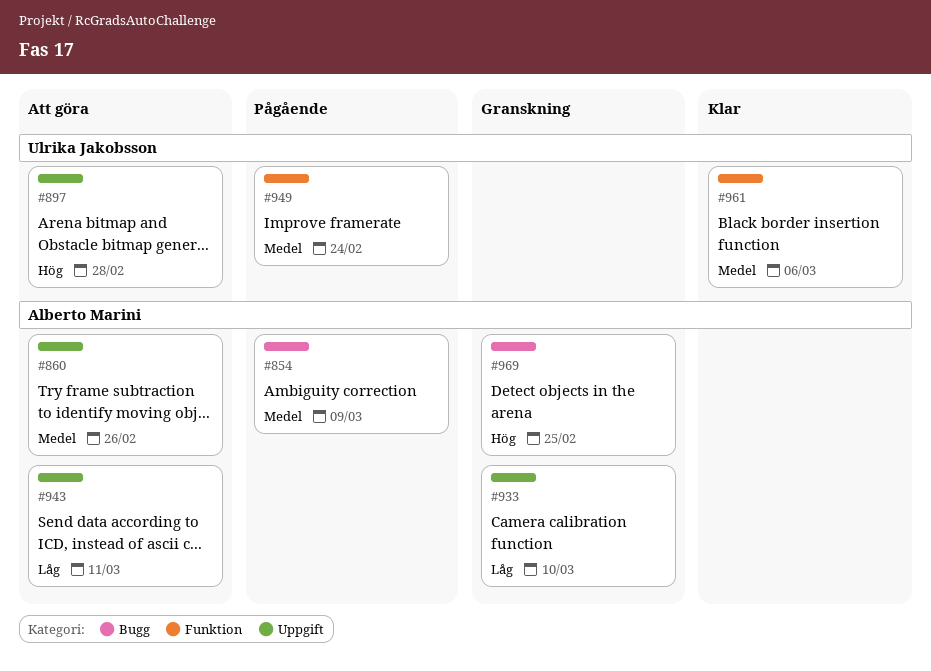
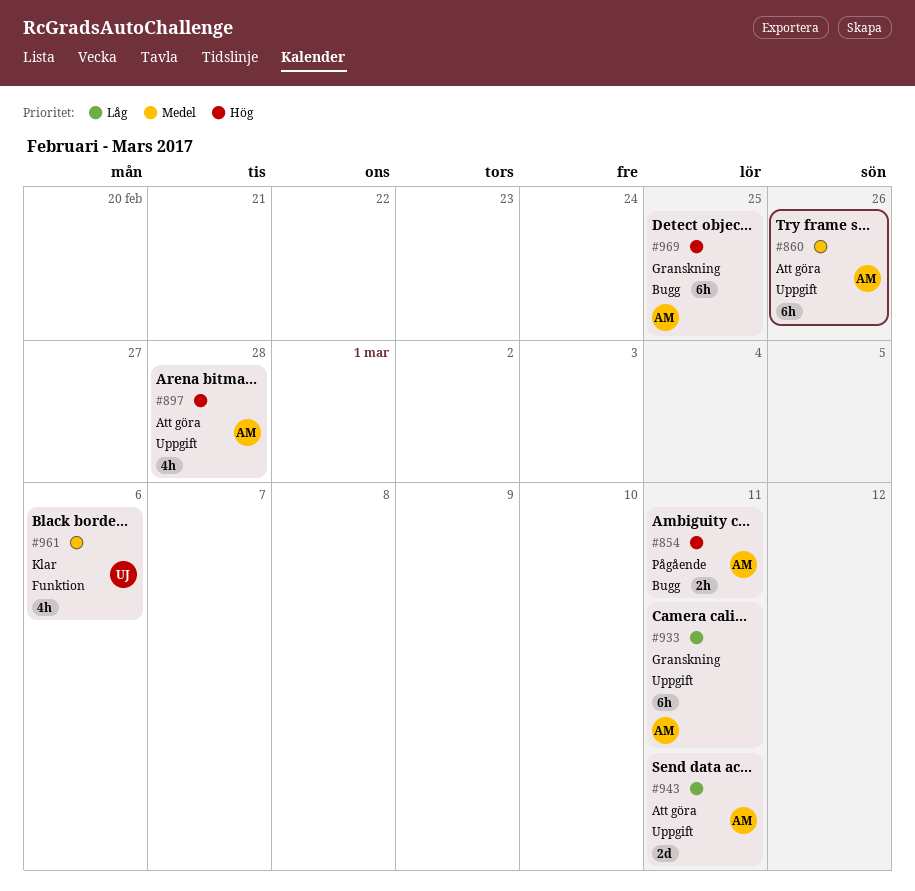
#854, priority: Medel -> Hög
#854, due: Mar 9 -> Mar 11
#897, owner: Ulrika Jakobsson -> Alberto Marini
#933, due: Mar 10 -> Mar 11
#949: present -> none

